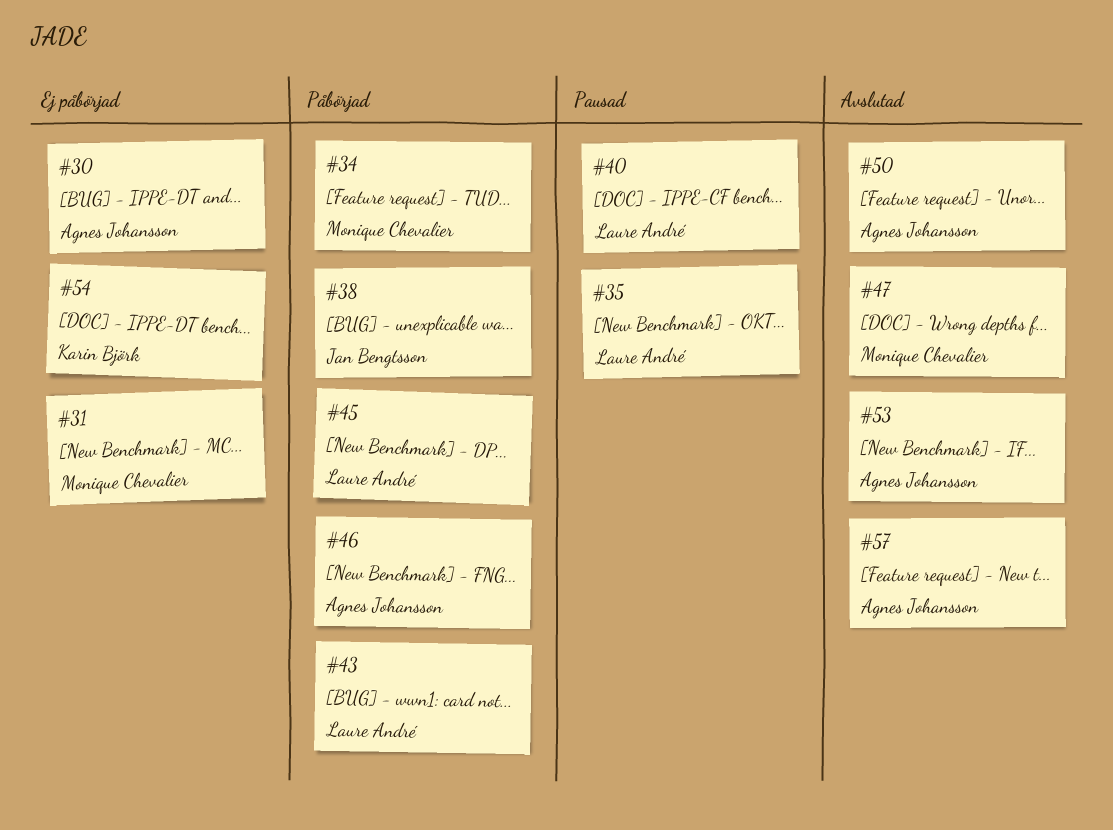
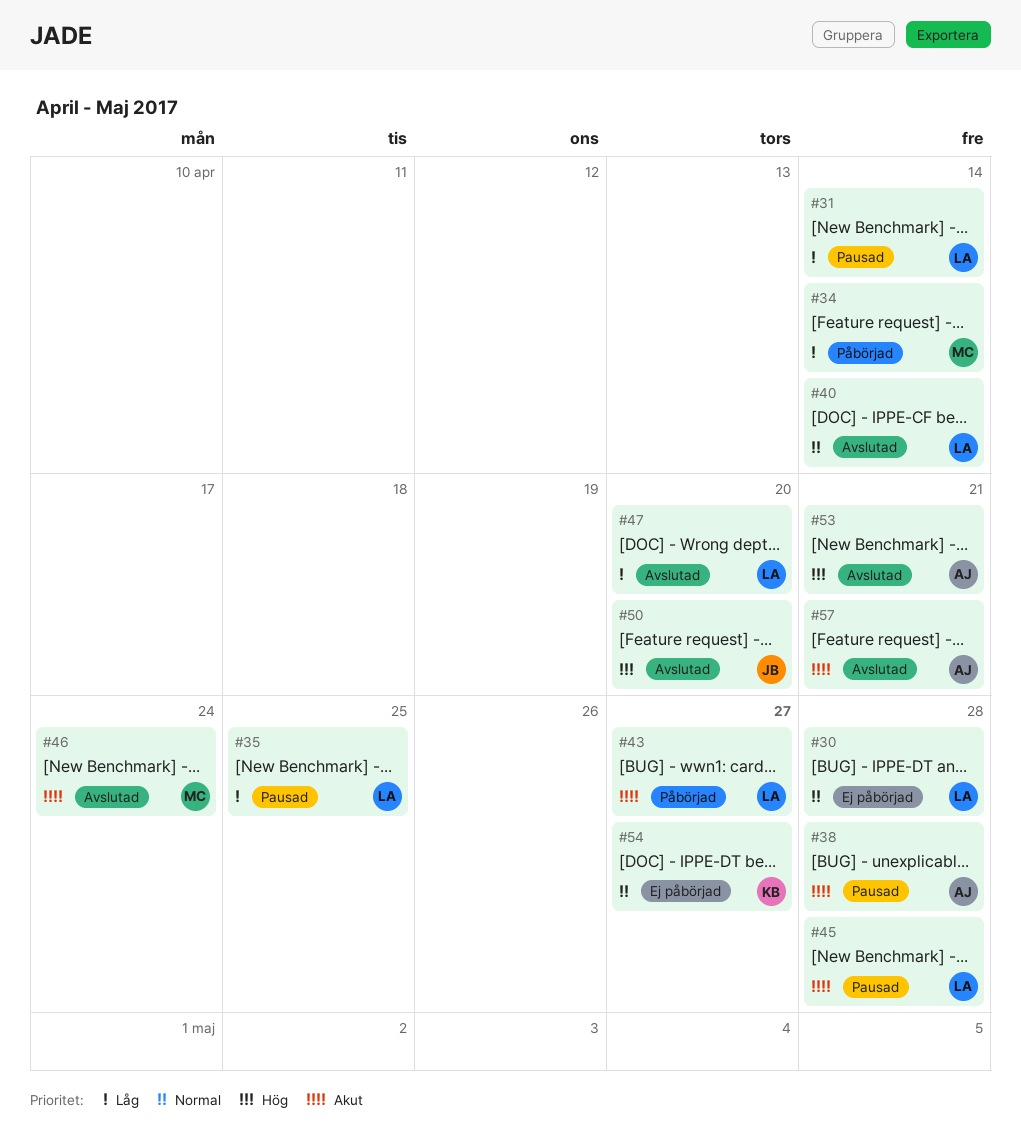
#30, owner: Agnes Johansson -> Laure André
#31, status: Ej påbörjad -> Pausad
#31, owner: Monique Chevalier -> Laure André
#38, status: Påbörjad -> Pausad
#38, owner: Jan Bengtsson -> Agnes Johansson
#40, status: Pausad -> Avslutad
#45, status: Påbörjad -> Pausad
#46, status: Påbörjad -> Avslutad
#46, owner: Agnes Johansson -> Monique Chevalier
#47, owner: Monique Chevalier -> Laure André
#50, owner: Agnes Johansson -> Jan Bengtsson

